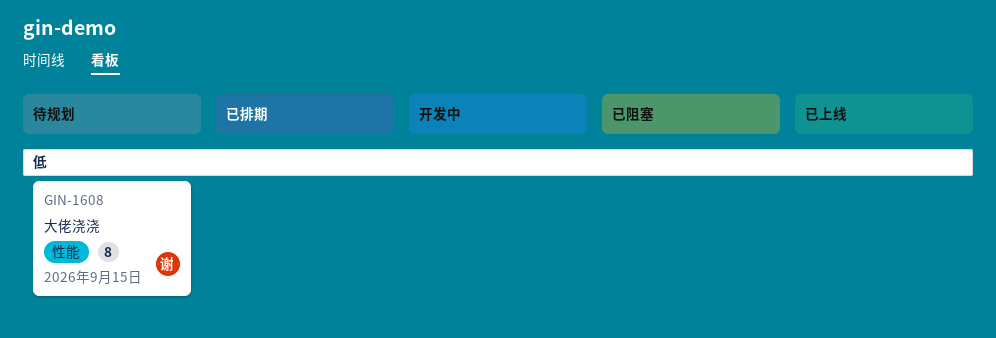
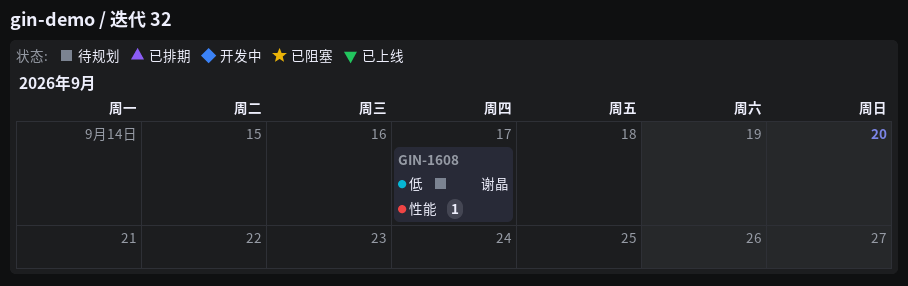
GIN-1608, estimate: 8 -> 1
GIN-1608, due: Sep 15 -> Sep 17

